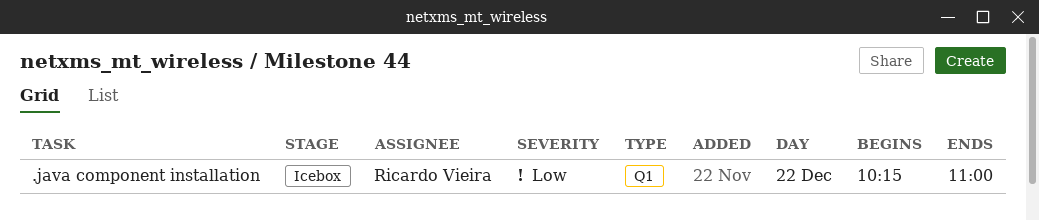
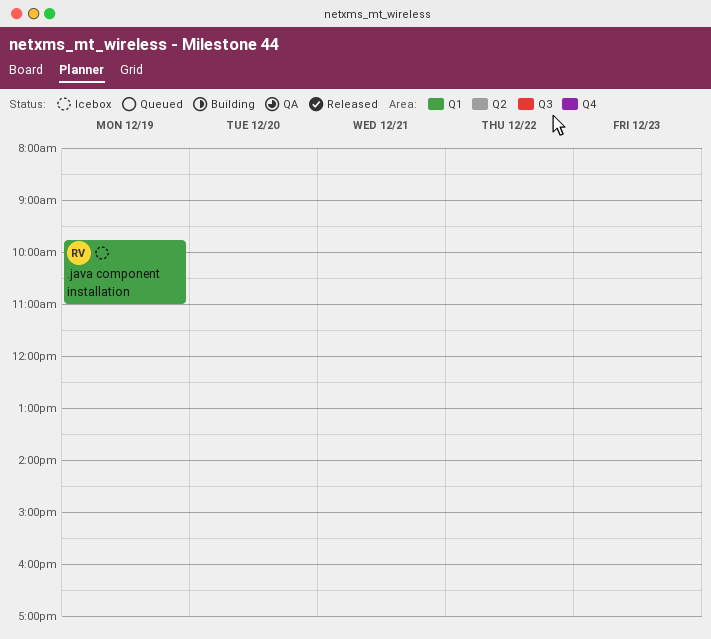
.java component installation, day: Dec 22 -> Dec 19
.java component installation, begins: 10:15 -> 09:45

